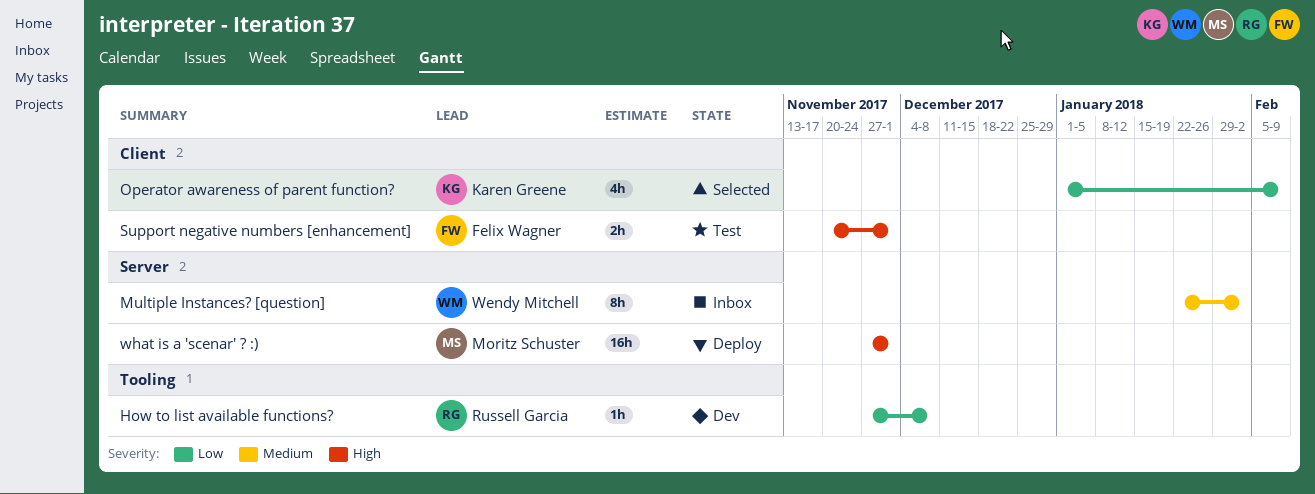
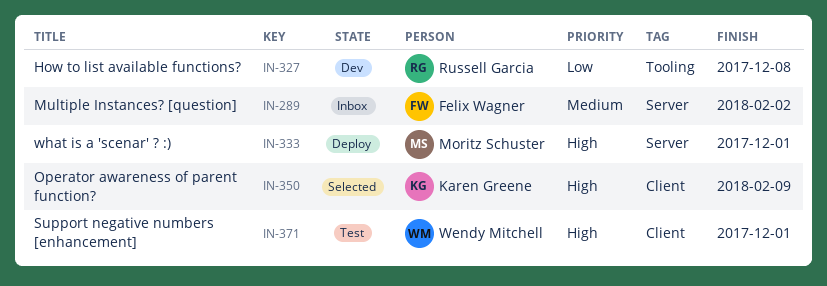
Multiple Instances? [question], owner: Wendy Mitchell -> Felix Wagner
Operator awareness of parent function?, priority: Low -> High
Support negative numbers [enhancement], owner: Felix Wagner -> Wendy Mitchell

